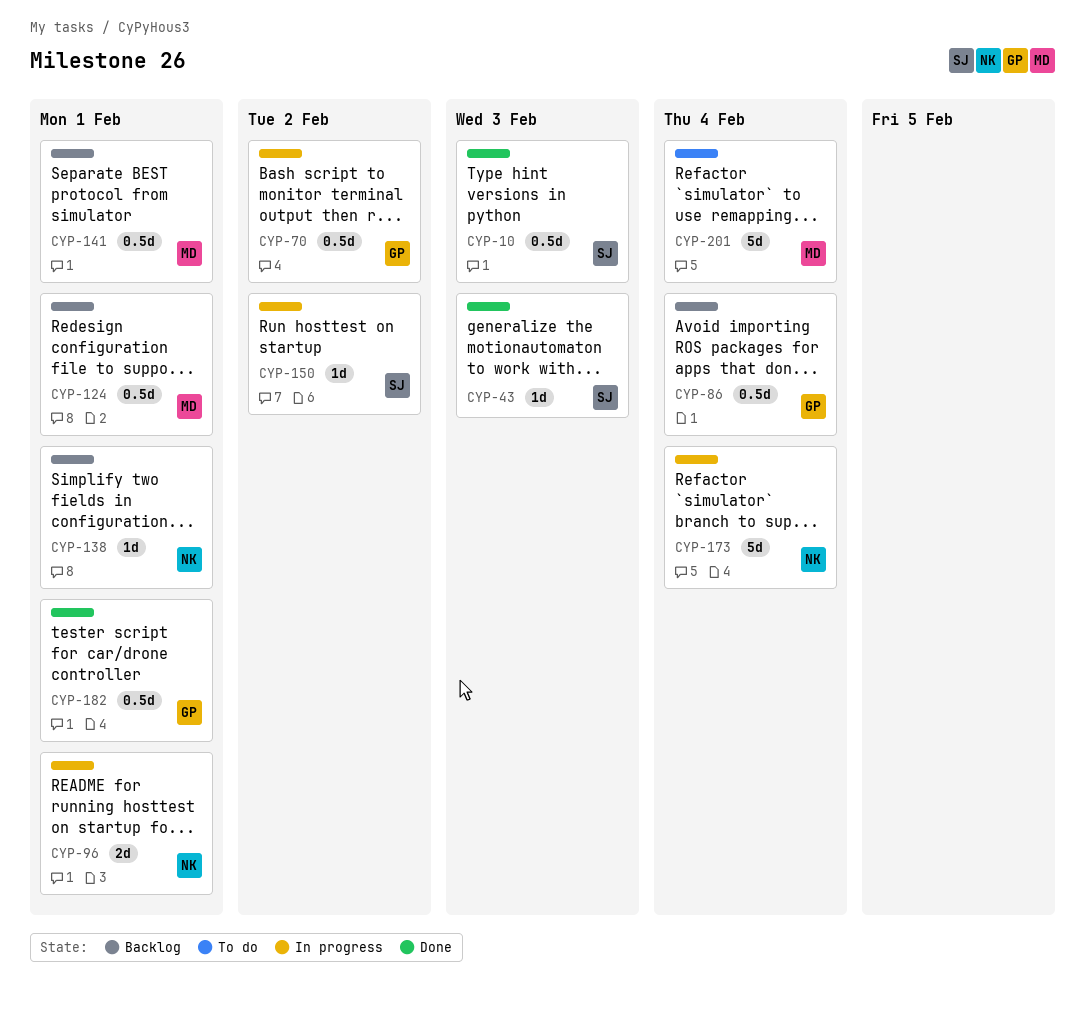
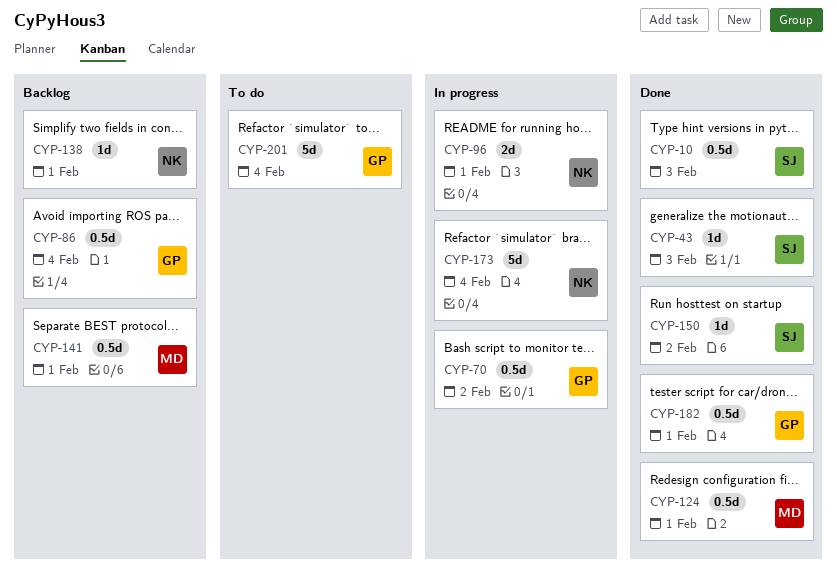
CYP-124, status: Backlog -> Done
CYP-150, status: In progress -> Done
CYP-201, owner: MD -> GP

